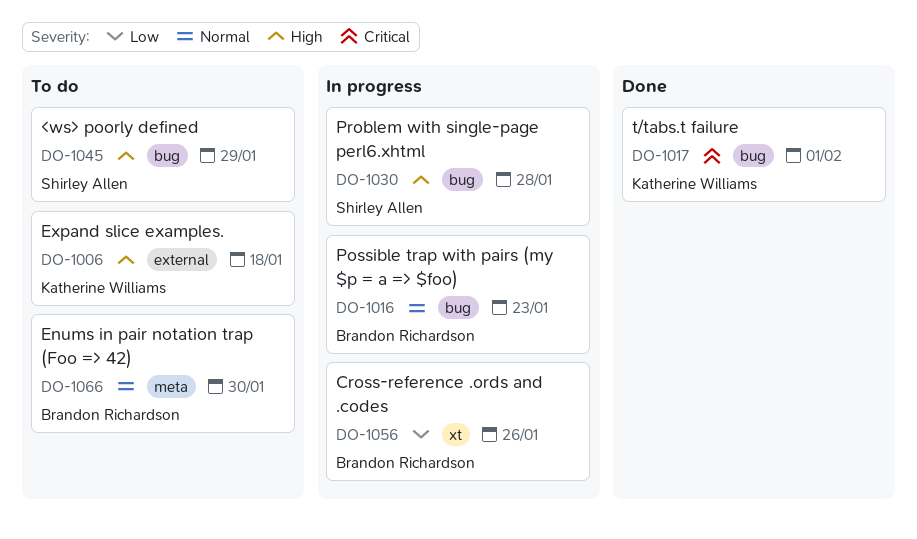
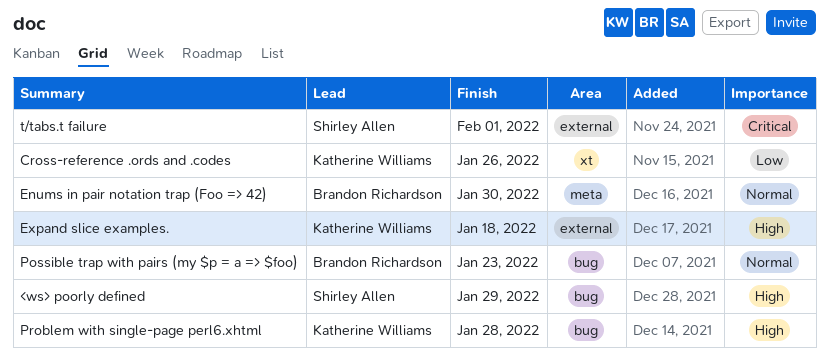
Cross-reference .ords and .codes, owner: Brandon Richardson -> Katherine Williams
Problem with single-page perl6.xhtml, owner: Shirley Allen -> Katherine Williams
t/tabs.t failure, owner: Katherine Williams -> Shirley Allen
t/tabs.t failure, label: bug -> external

